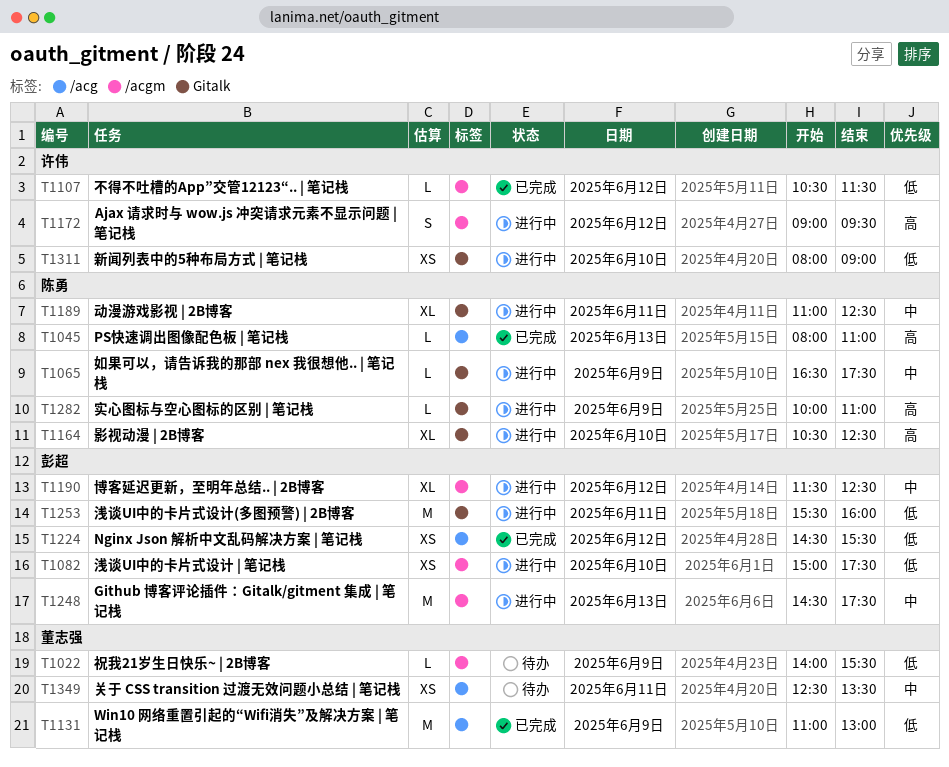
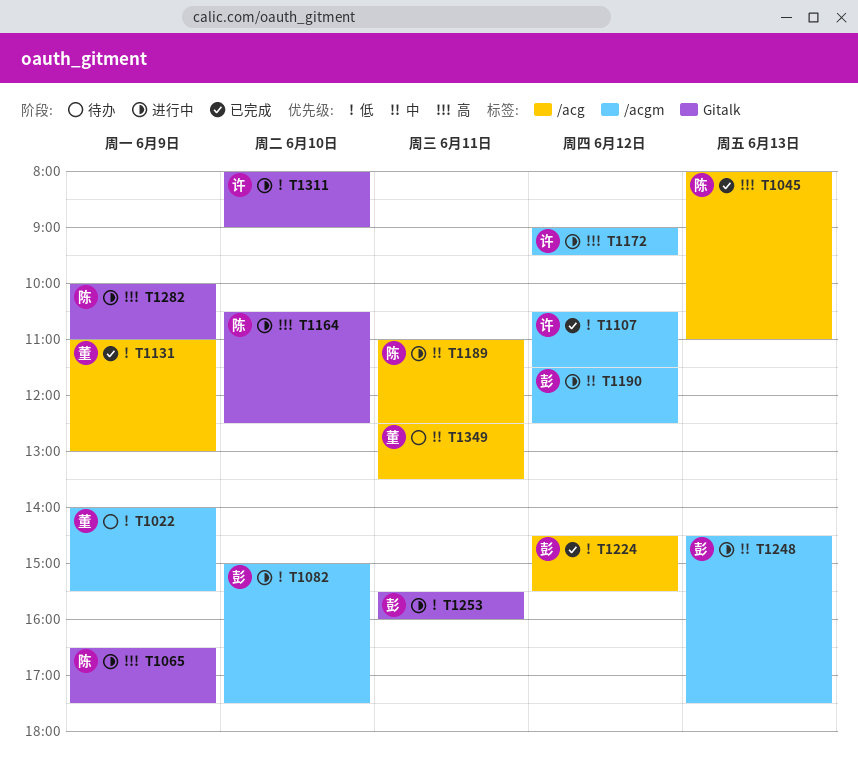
T1065, priority: 中 -> 高
T1189, label: Gitalk -> /acg

